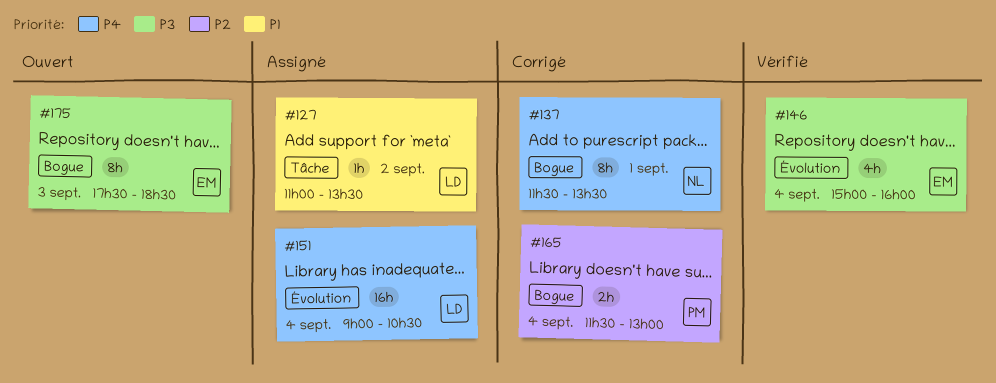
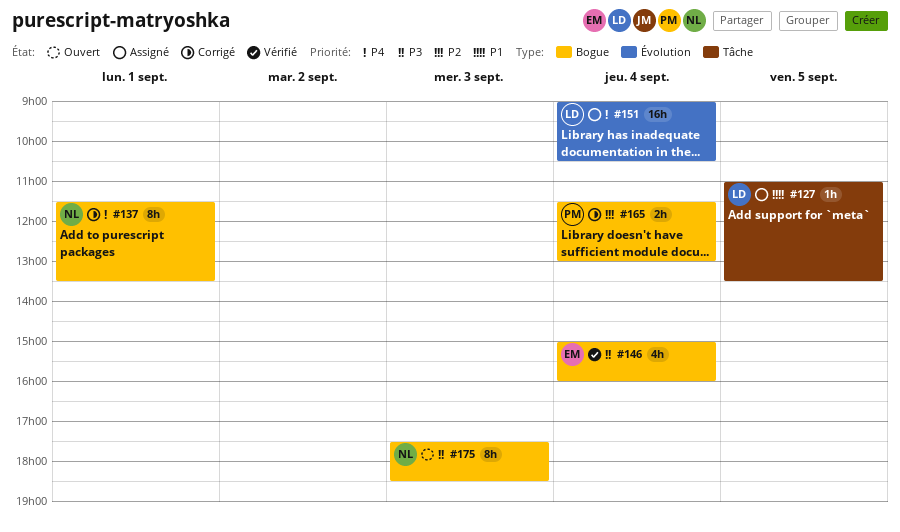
#127, day: Sep 2 -> Sep 5
#146, label: Évolution -> Bogue
#175, owner: EM -> NL

